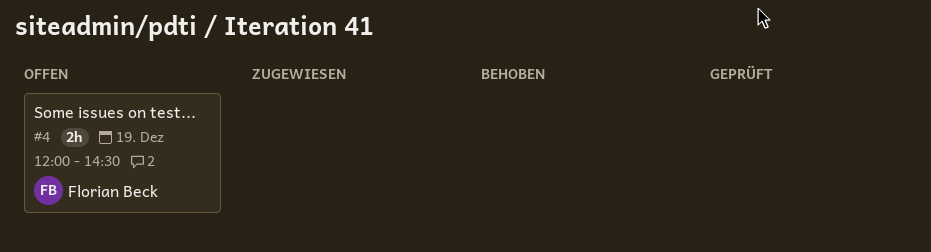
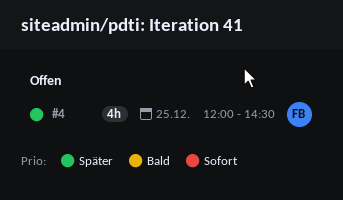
#4, estimate: 2h -> 4h
#4, day: Dec 19 -> Dec 25

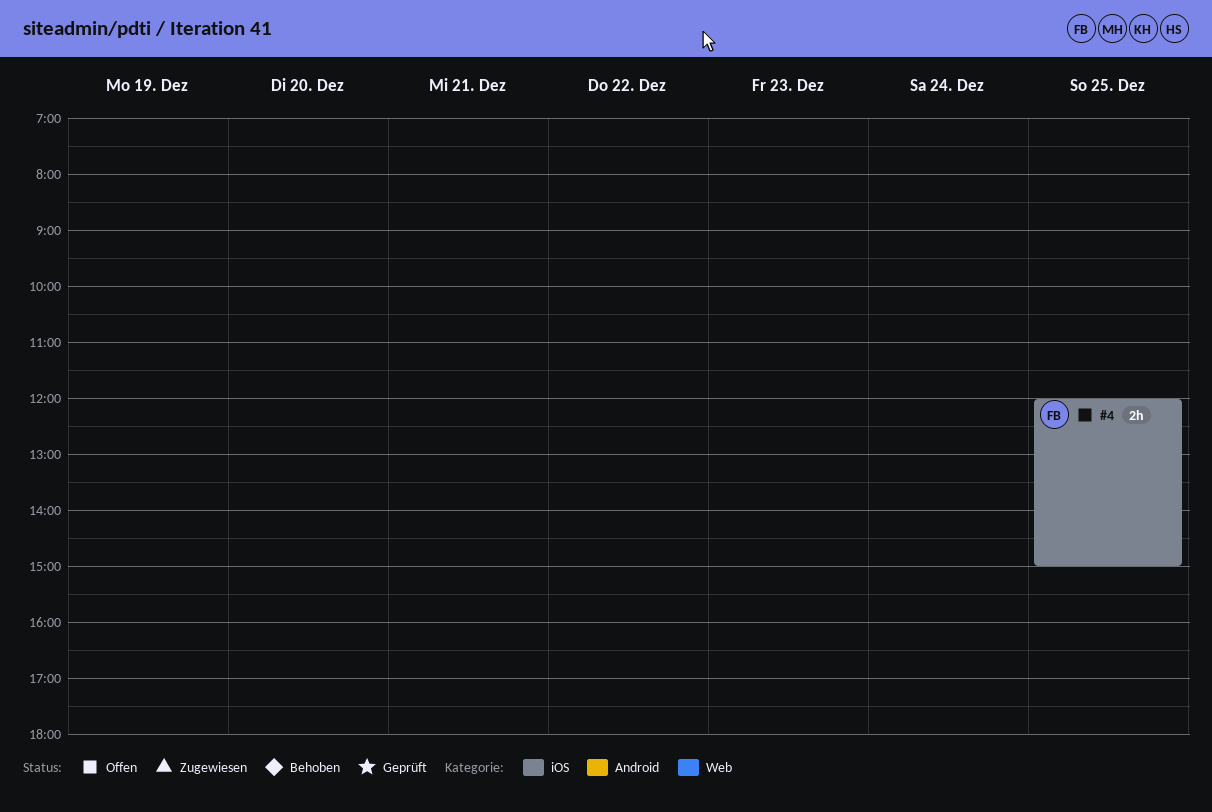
#4, estimate: 4h -> 2h
#4, ends: 14:30 -> 15:00

